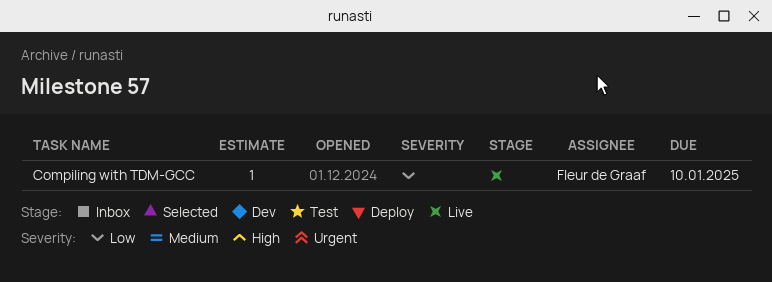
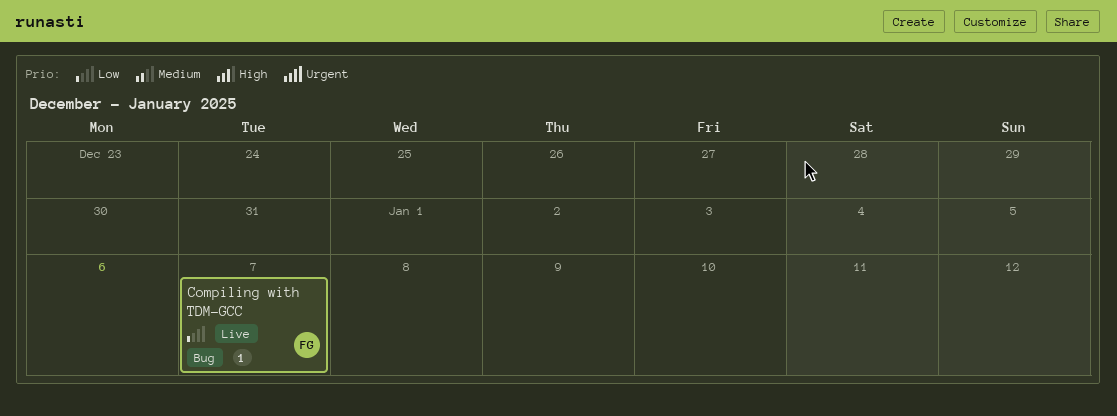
Compiling with TDM-GCC, due: Jan 10 -> Jan 7

